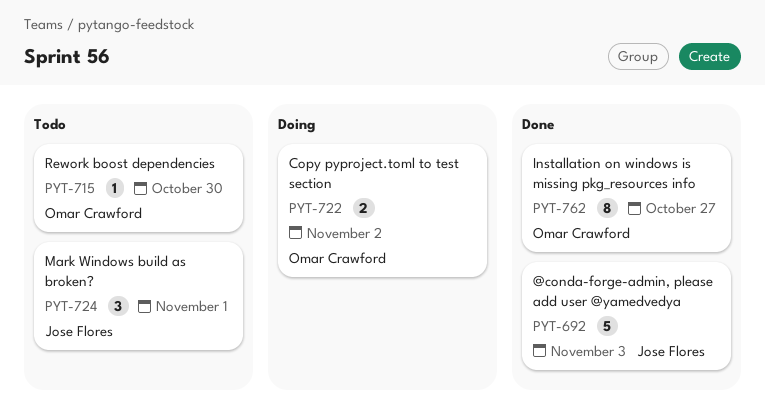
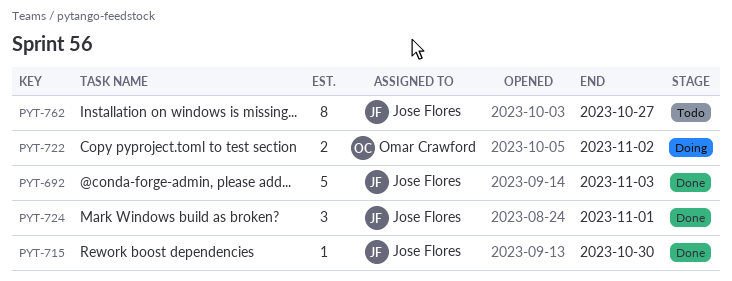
PYT-715, status: Todo -> Done
PYT-715, owner: Omar Crawford -> Jose Flores
PYT-724, status: Todo -> Done
PYT-762, status: Done -> Todo
PYT-762, owner: Omar Crawford -> Jose Flores

